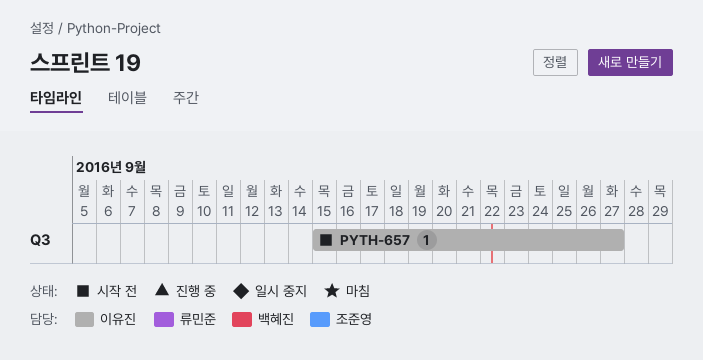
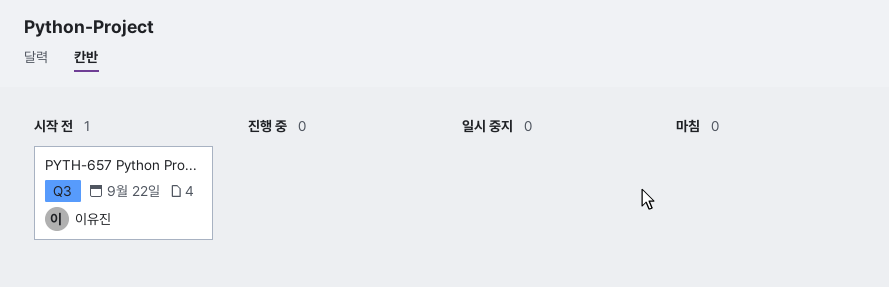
PYTH-657, due: Sep 27 -> Sep 22

